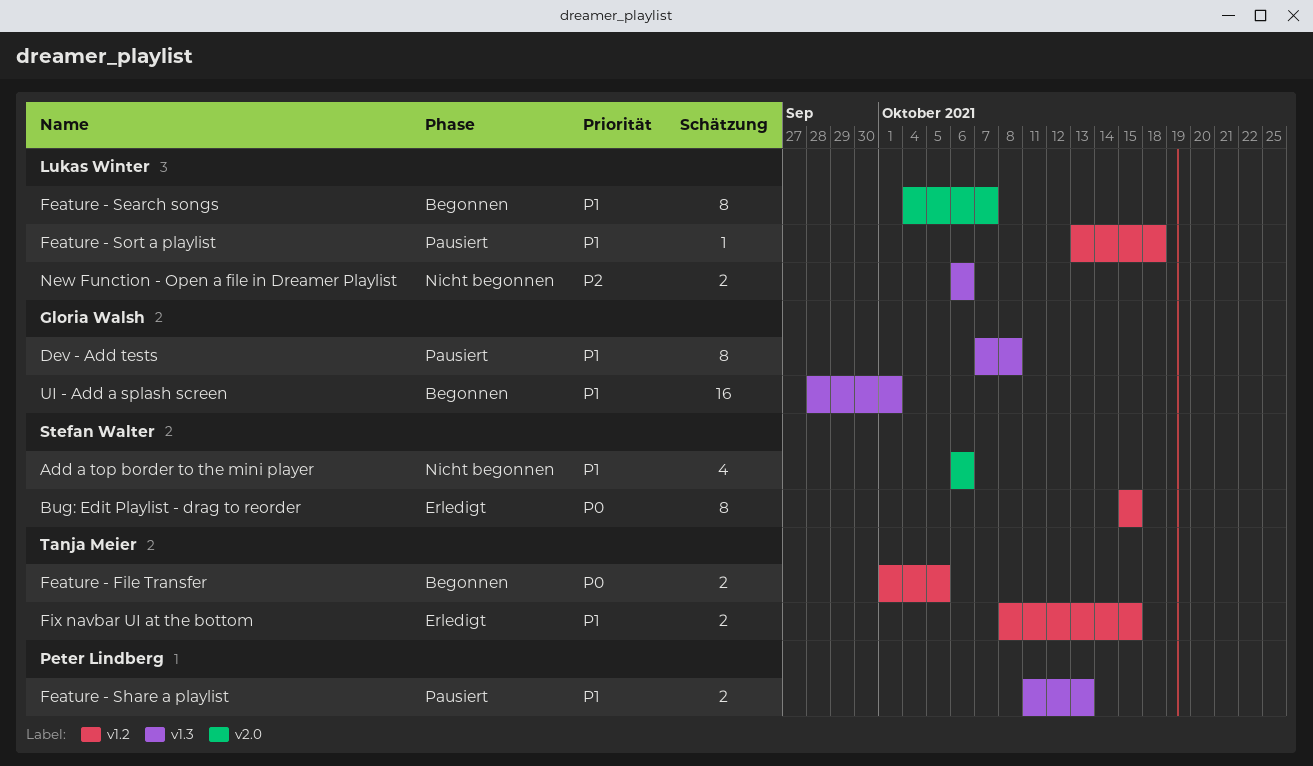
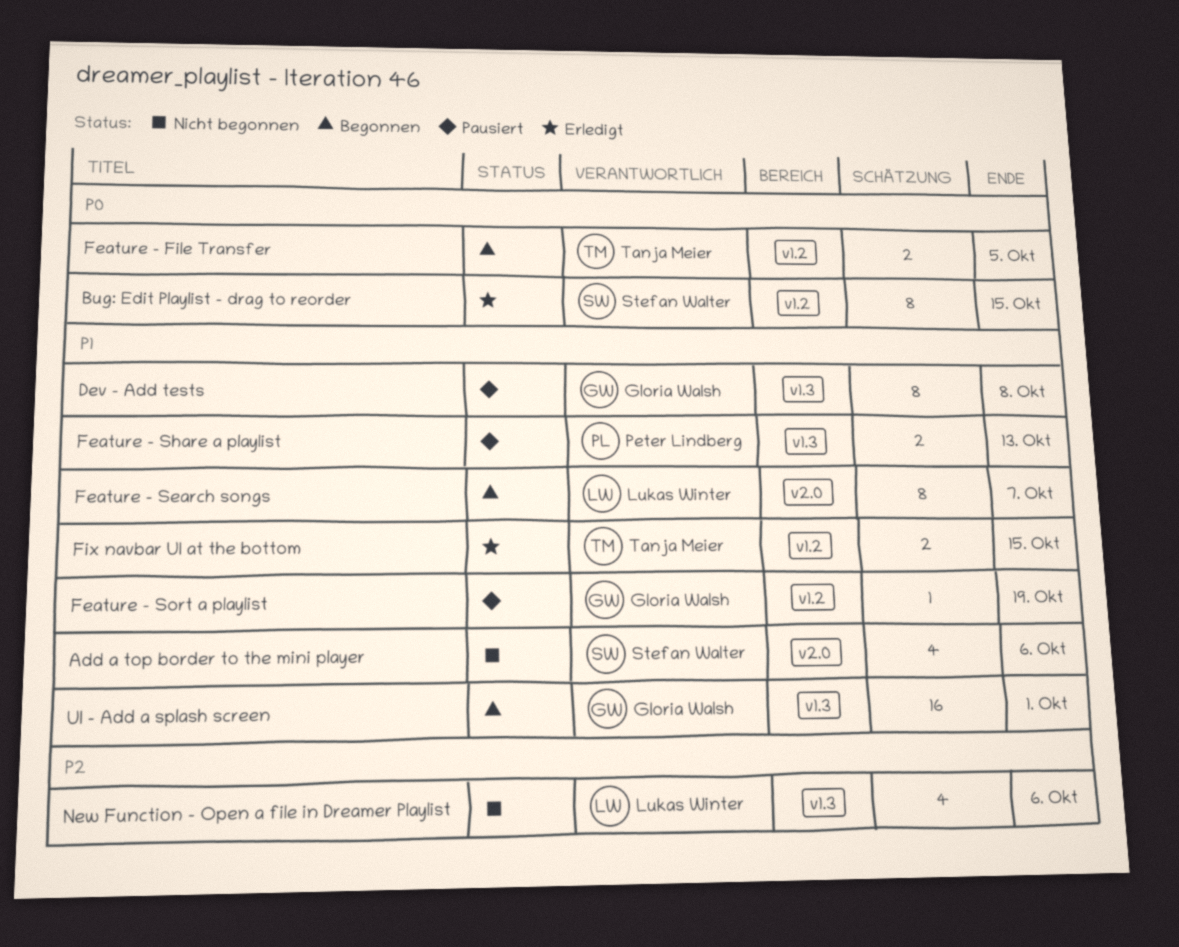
Feature - Sort a playlist, owner: Lukas Winter -> Gloria Walsh
Feature - Sort a playlist, due: Oct 18 -> Oct 19
New Function - Open a file in Dreamer Playlist, estimate: 2 -> 4

